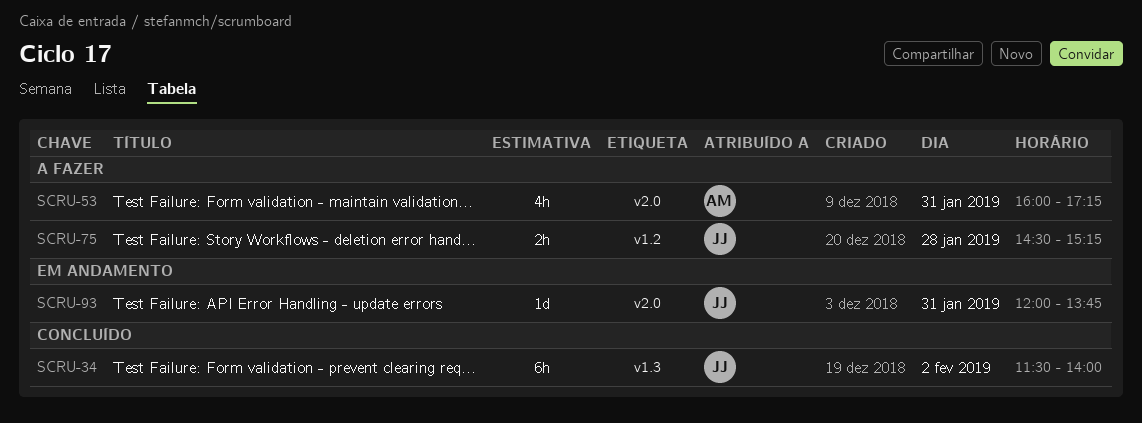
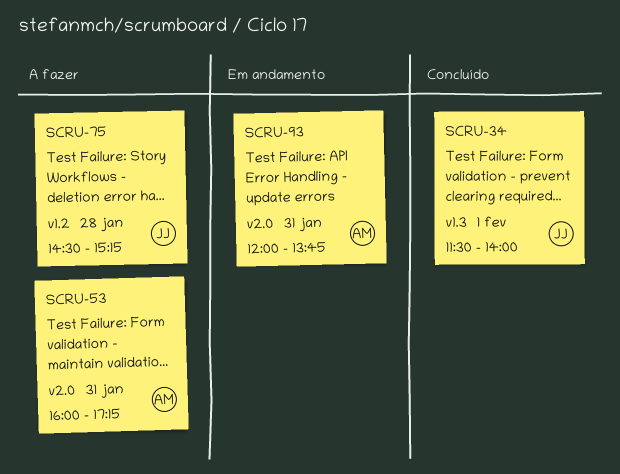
SCRU-34, day: Feb 2 -> Feb 1
SCRU-93, owner: JJ -> AM

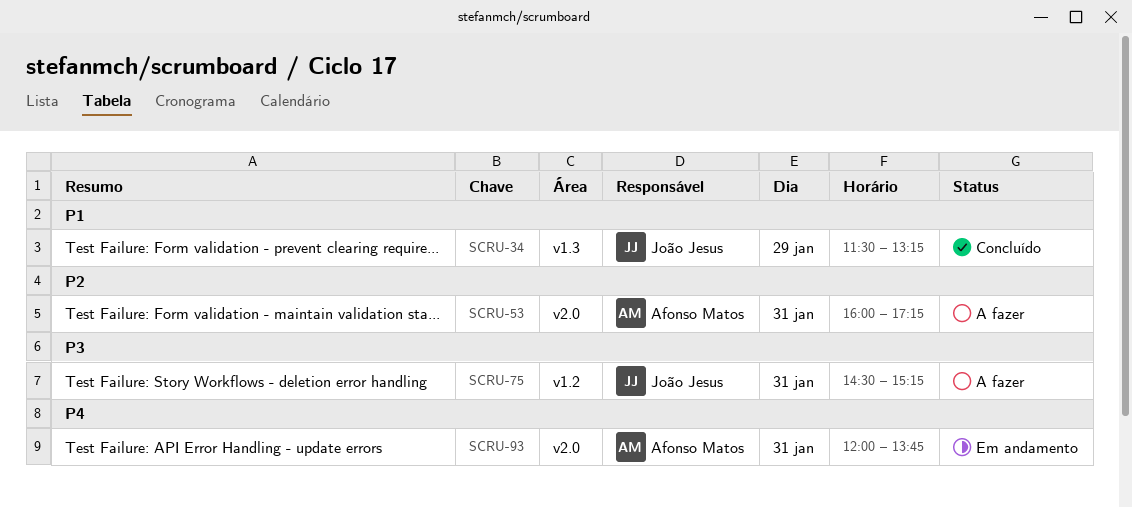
SCRU-34, day: Feb 1 -> Jan 29
SCRU-34, ends: 14:00 -> 13:15
SCRU-75, day: Jan 28 -> Jan 31

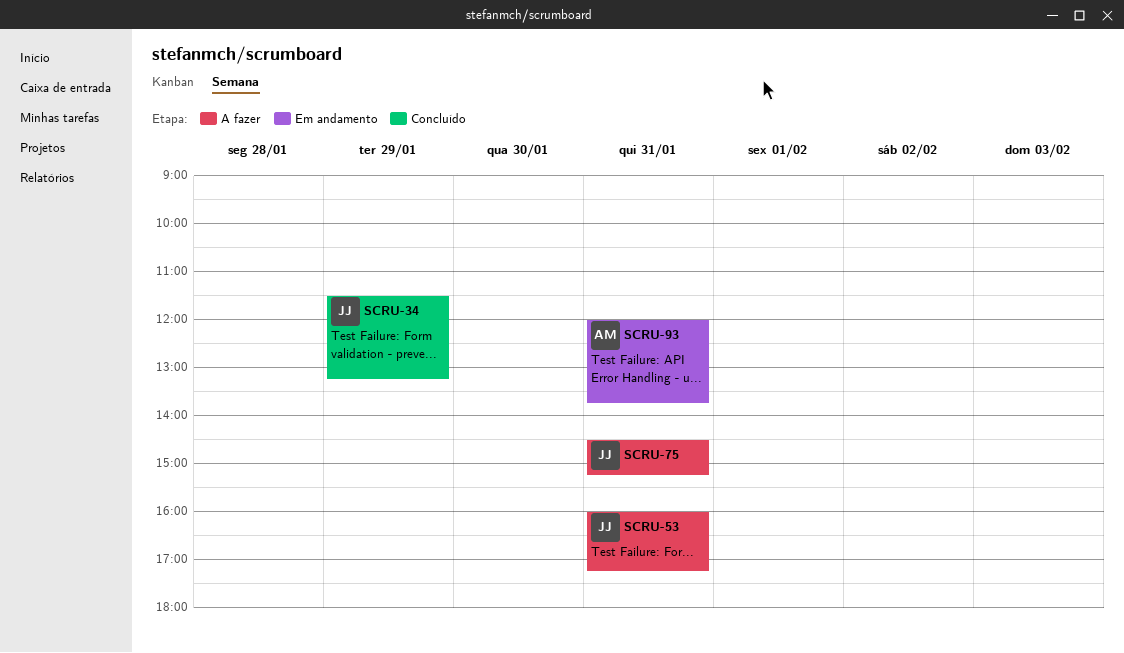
SCRU-53, owner: Afonso Matos -> João Jesus

